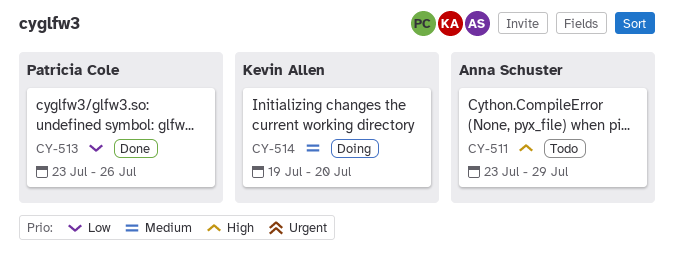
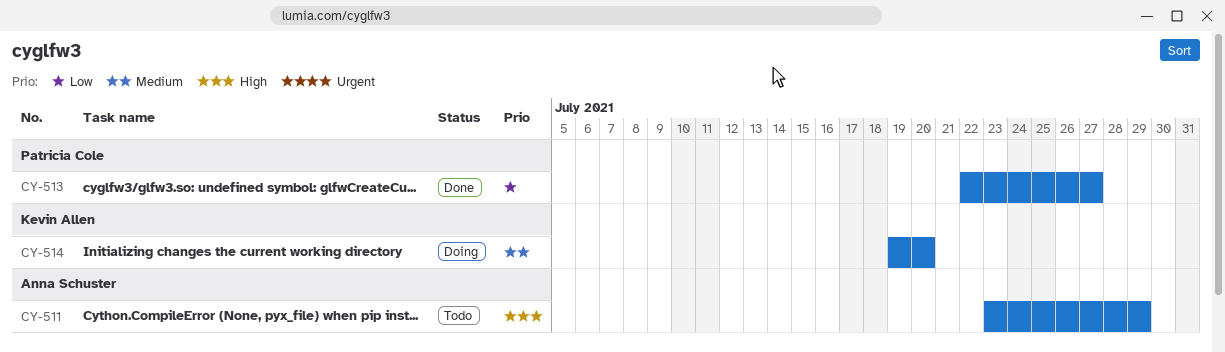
CY-513, start: Jul 23 -> Jul 22
CY-513, due: Jul 26 -> Jul 27

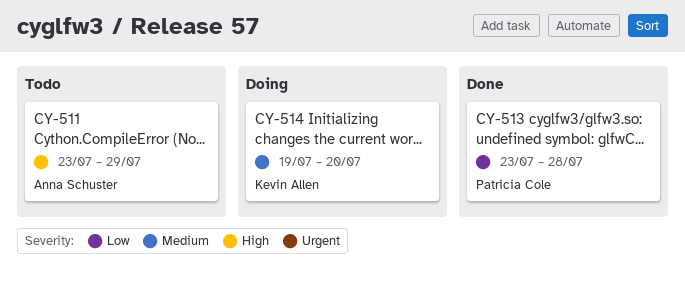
CY-513, start: Jul 22 -> Jul 23
CY-513, due: Jul 27 -> Jul 28

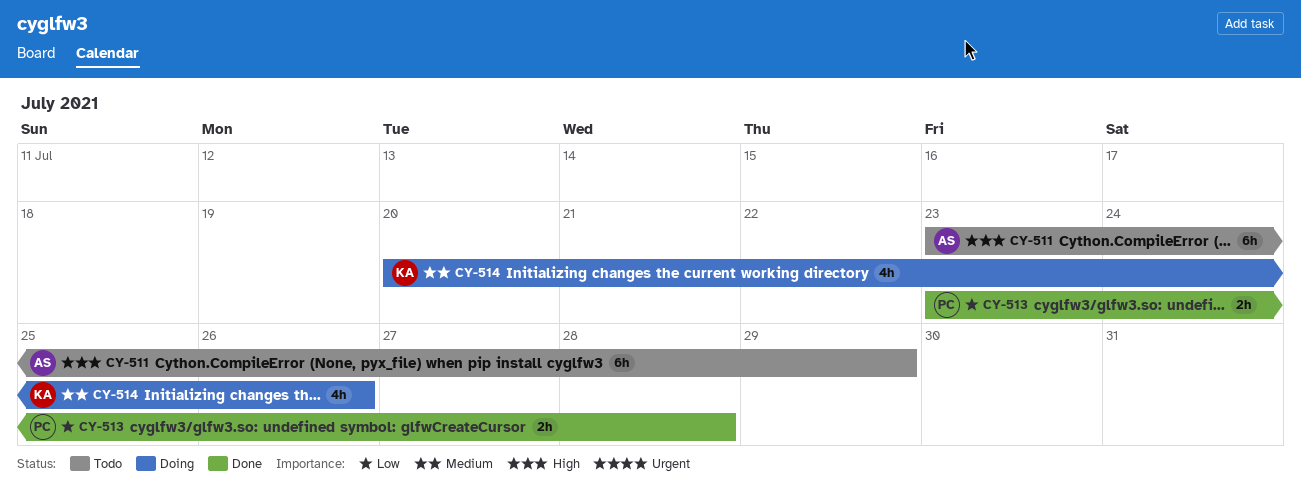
CY-514, start: Jul 19 -> Jul 20
CY-514, due: Jul 20 -> Jul 26

